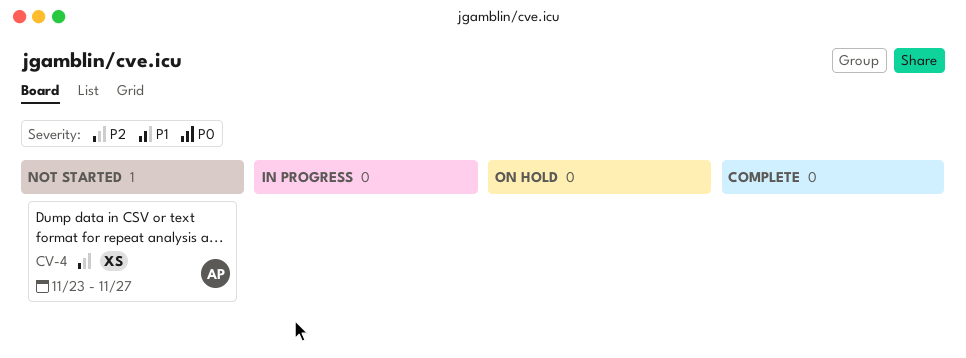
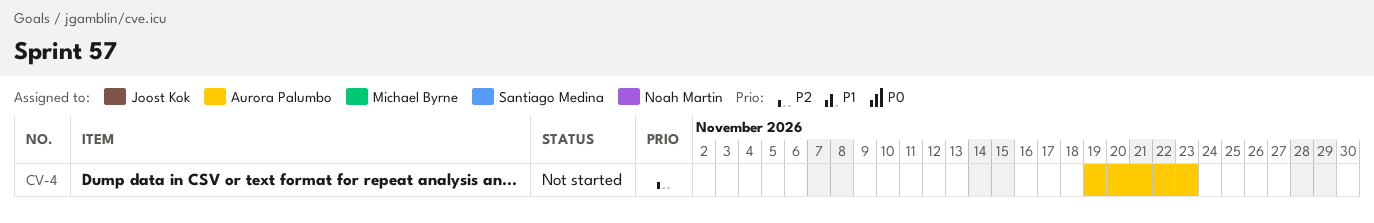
CV-4, start: Nov 23 -> Nov 19
CV-4, due: Nov 27 -> Nov 23

